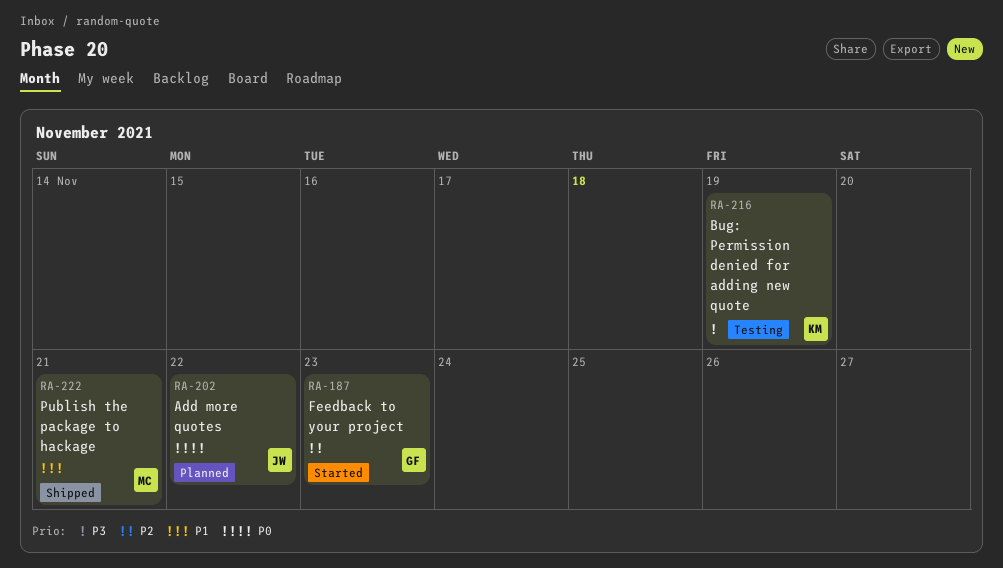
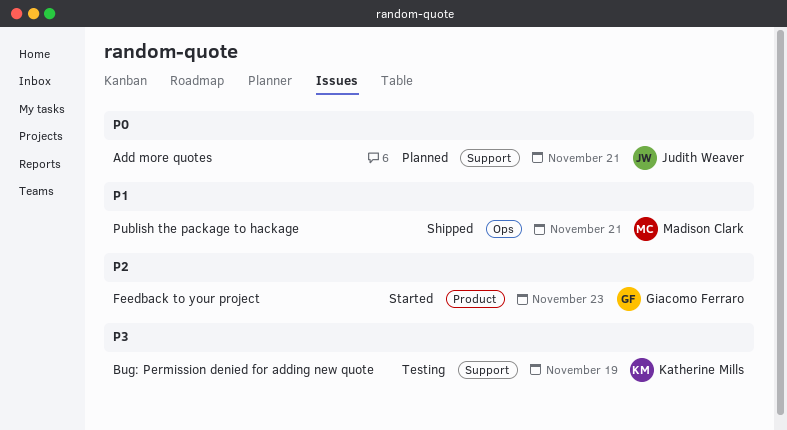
Add more quotes, due: Nov 22 -> Nov 21

